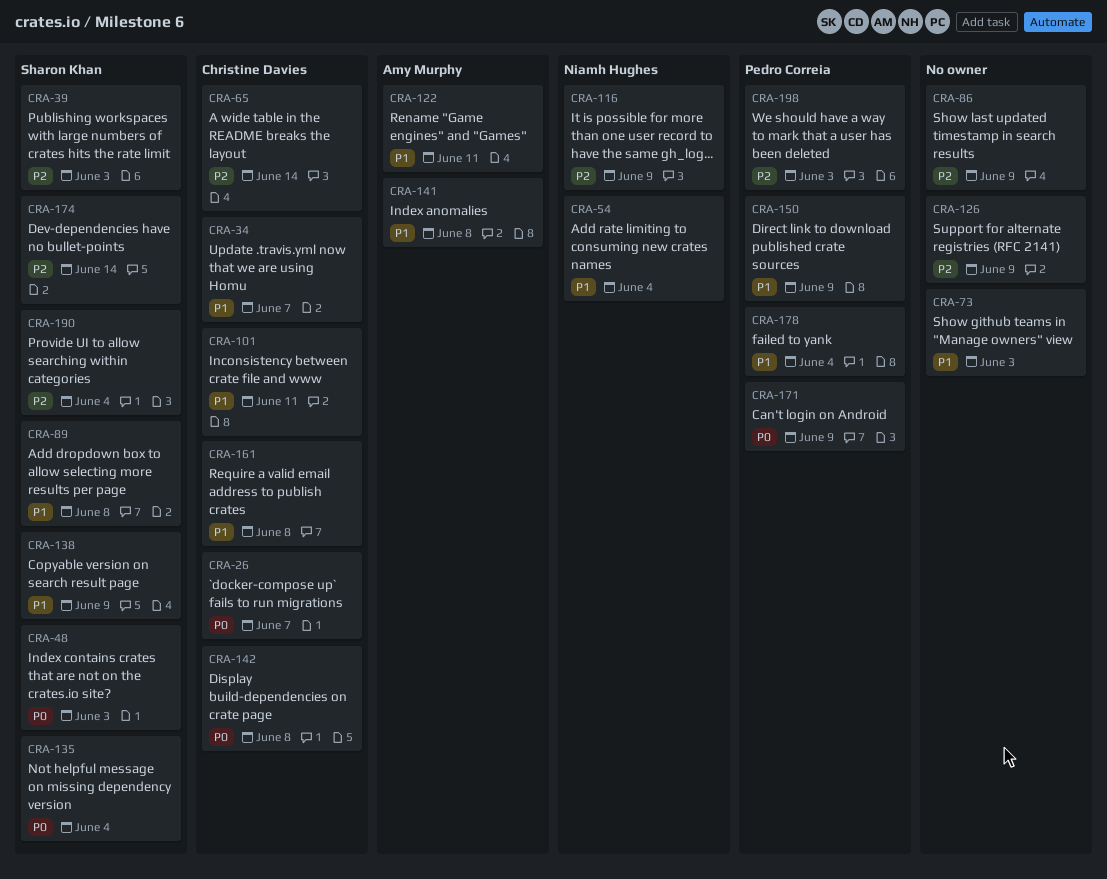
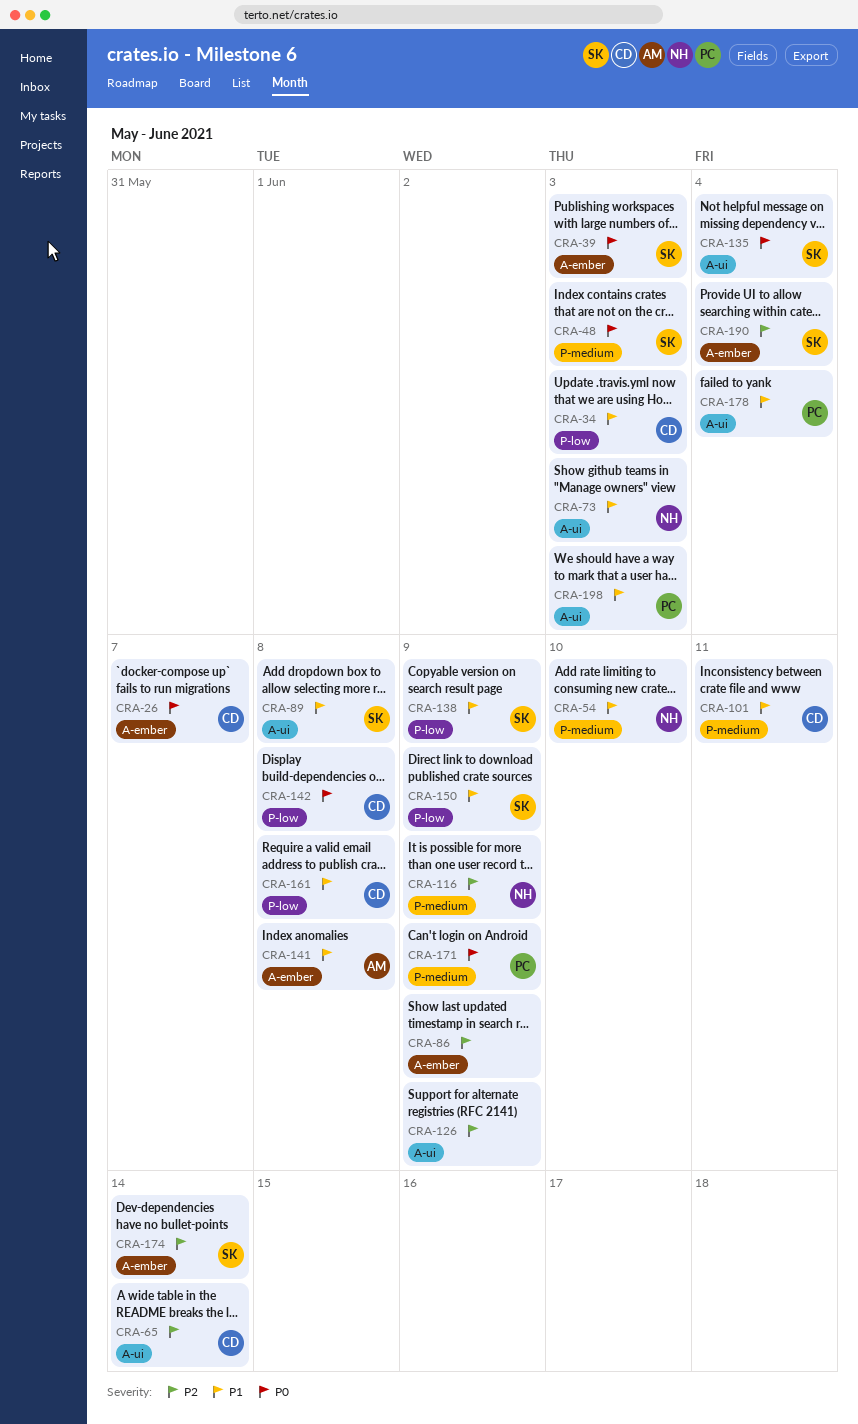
CRA-34, due: Jun 7 -> Jun 3
CRA-39, priority: P2 -> P0
CRA-54, due: Jun 4 -> Jun 10
CRA-73, owner: none -> Niamh Hughes
CRA-122: present -> none
CRA-150, owner: Pedro Correia -> Sharon Khan
CRA-198, priority: P2 -> P1

